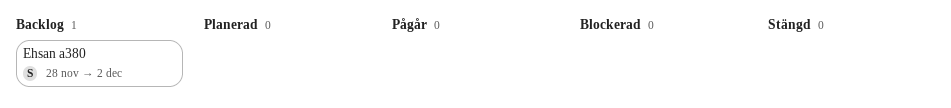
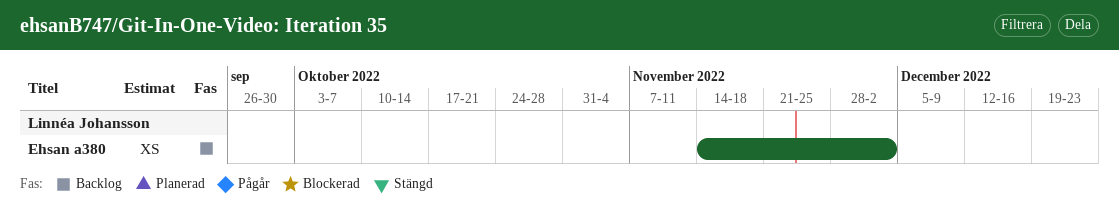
Ehsan a380, estimate: S -> XS
Ehsan a380, start: Nov 28 -> Nov 14

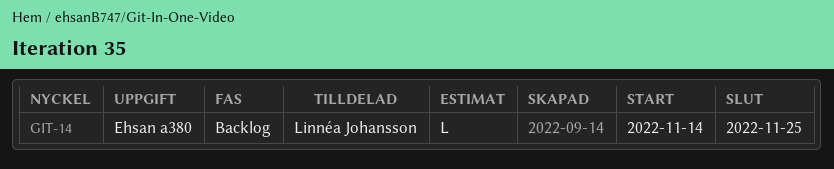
Ehsan a380, estimate: XS -> L
Ehsan a380, due: Dec 2 -> Nov 25

